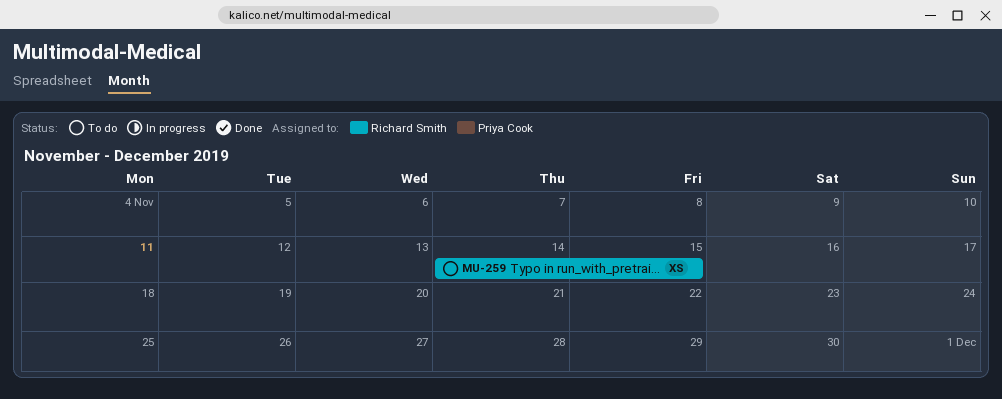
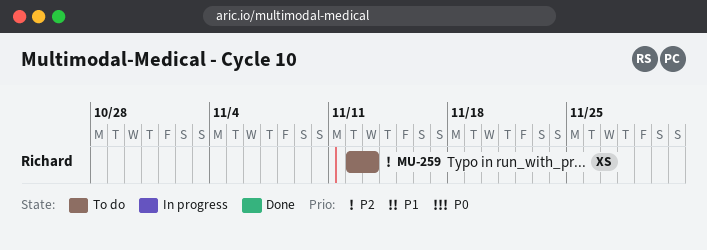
MU-259, start: Nov 14 -> Nov 12
MU-259, due: Nov 15 -> Nov 13

